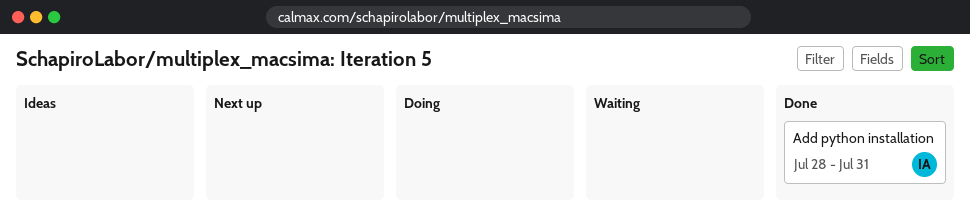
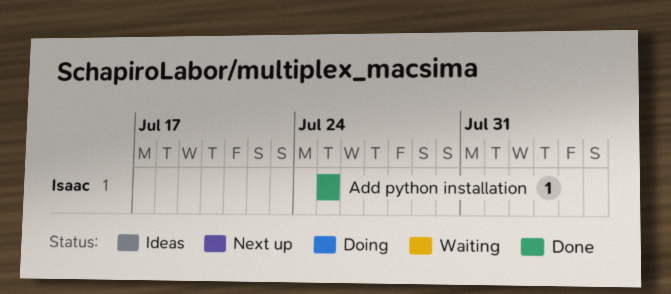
Add python installation, start: Jul 28 -> Jul 25
Add python installation, due: Jul 31 -> Jul 25

